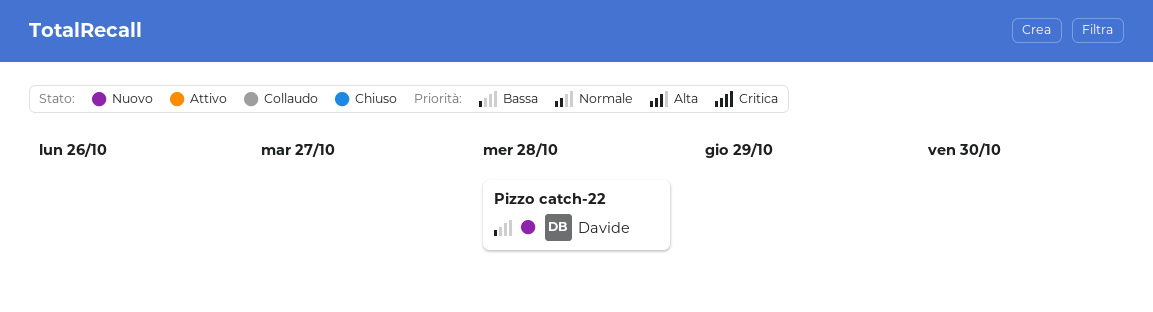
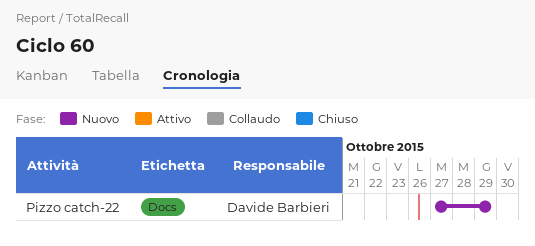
Pizzo catch-22, due: Oct 28 -> Oct 29

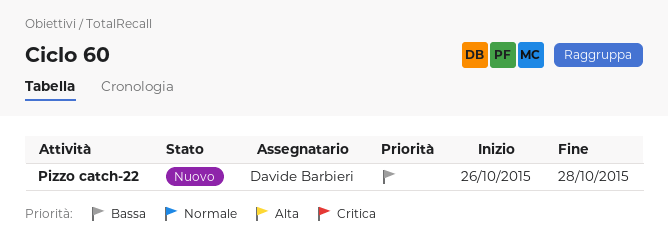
Pizzo catch-22, start: Oct 27 -> Oct 26
Pizzo catch-22, due: Oct 29 -> Oct 28

